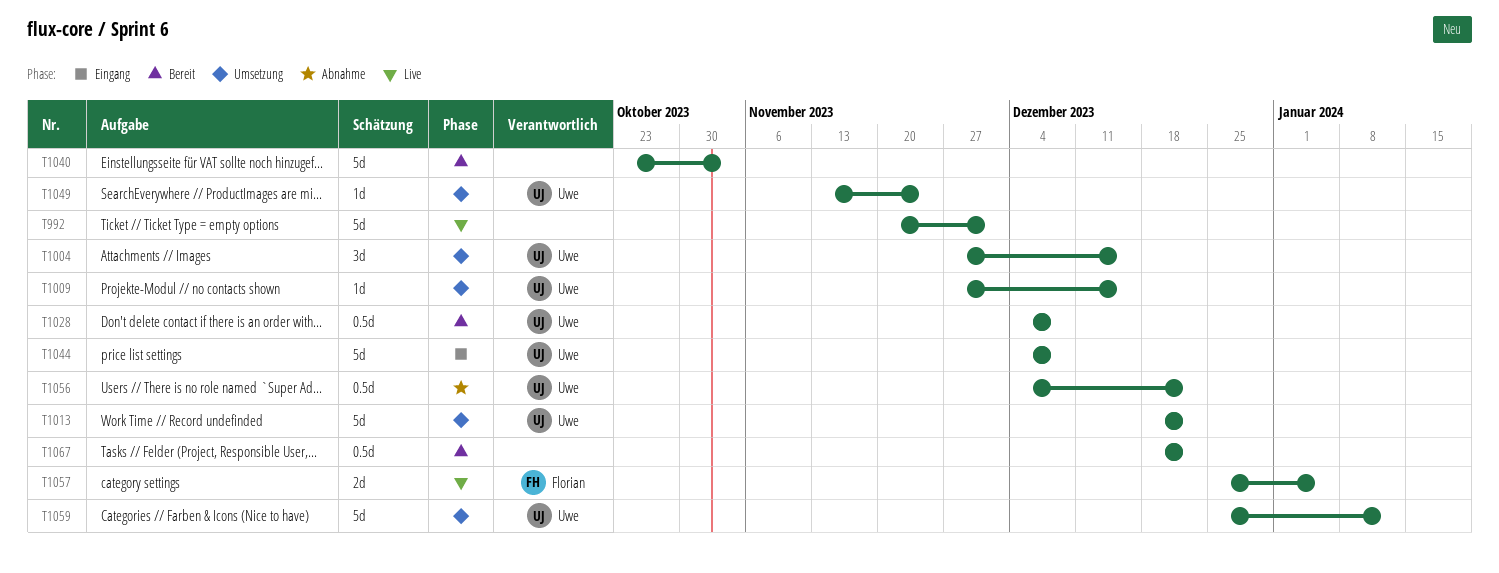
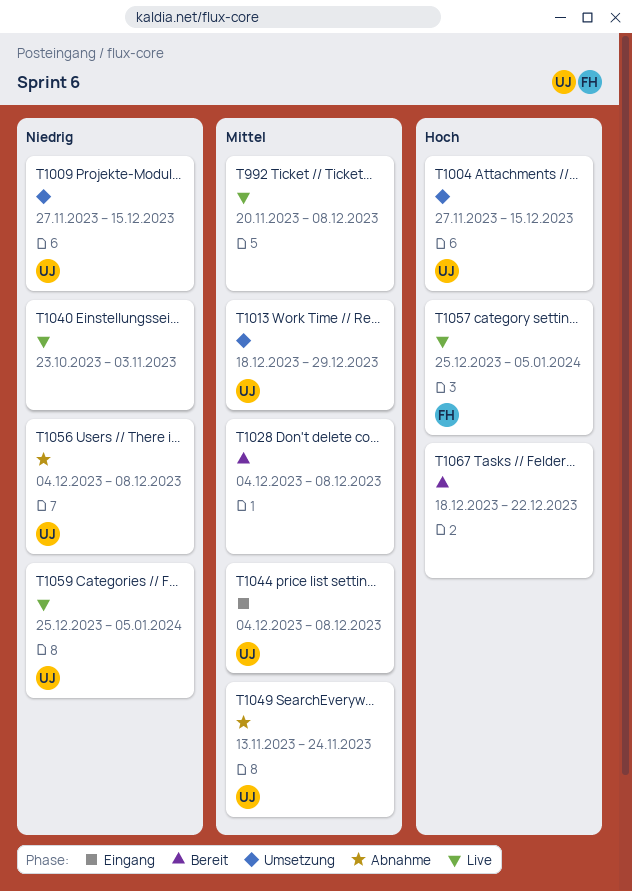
T992, due: Dec 1 -> Dec 8
T1013, due: Dec 22 -> Dec 29
T1028, owner: Uwe -> none
T1040, status: Bereit -> Live
T1049, status: Umsetzung -> Abnahme
T1056, due: Dec 22 -> Dec 8
T1059, status: Umsetzung -> Live
T1059, due: Jan 12 -> Jan 5

